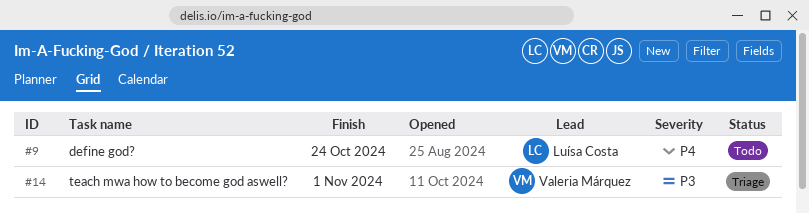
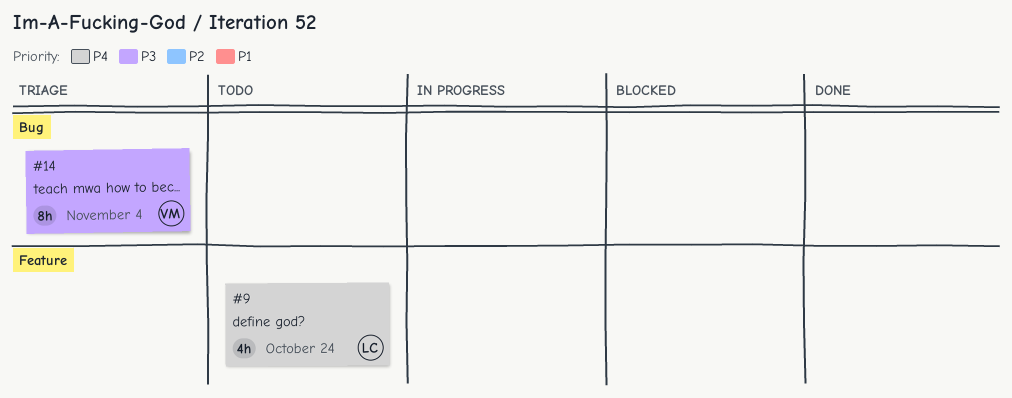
#14, due: Nov 1 -> Nov 4

